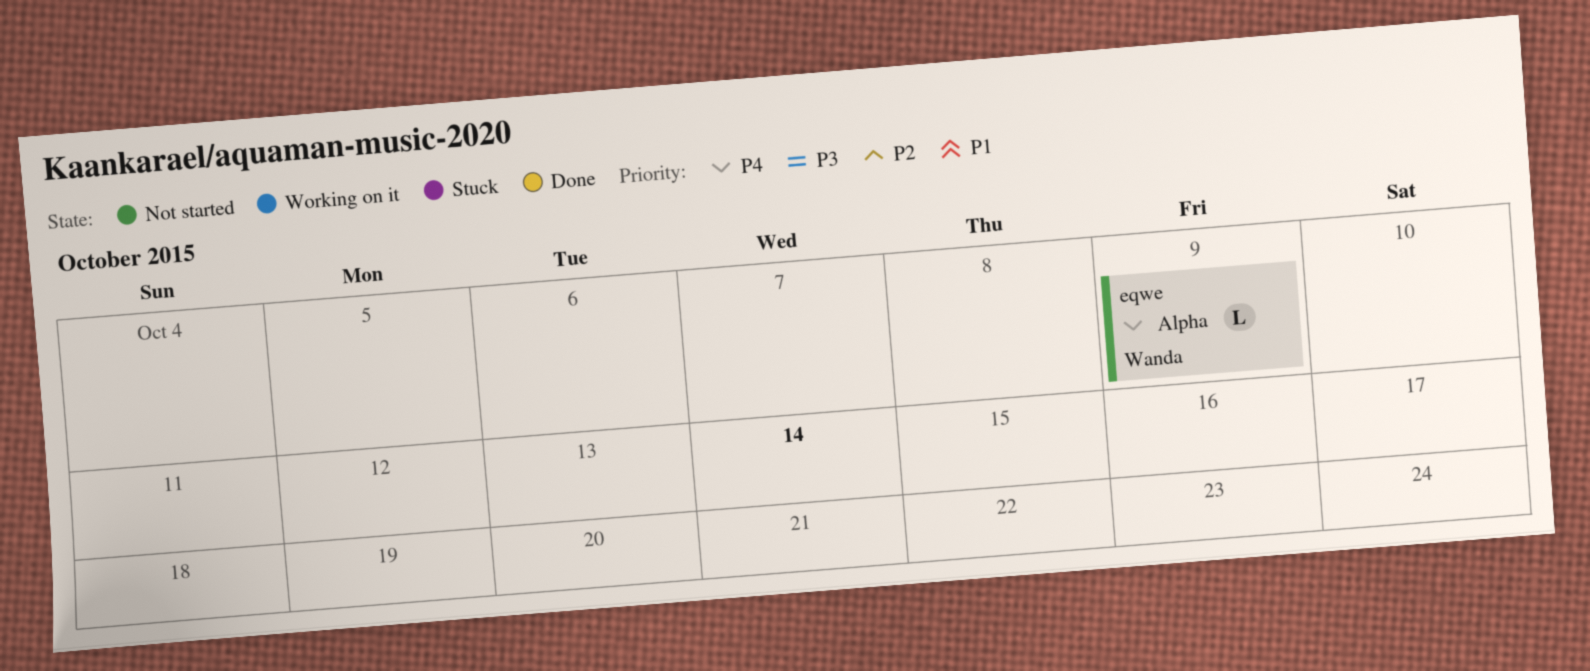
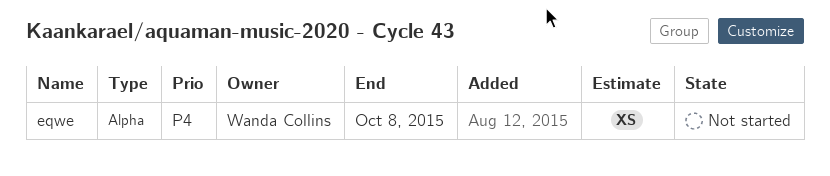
eqwe, estimate: L -> XS
eqwe, due: Oct 9 -> Oct 8

